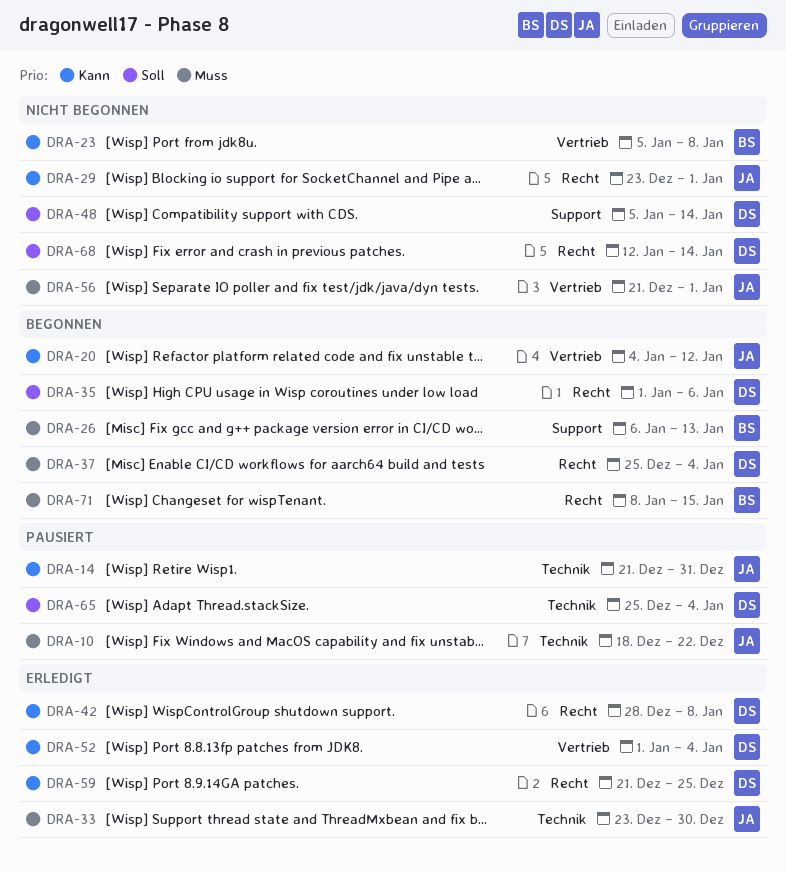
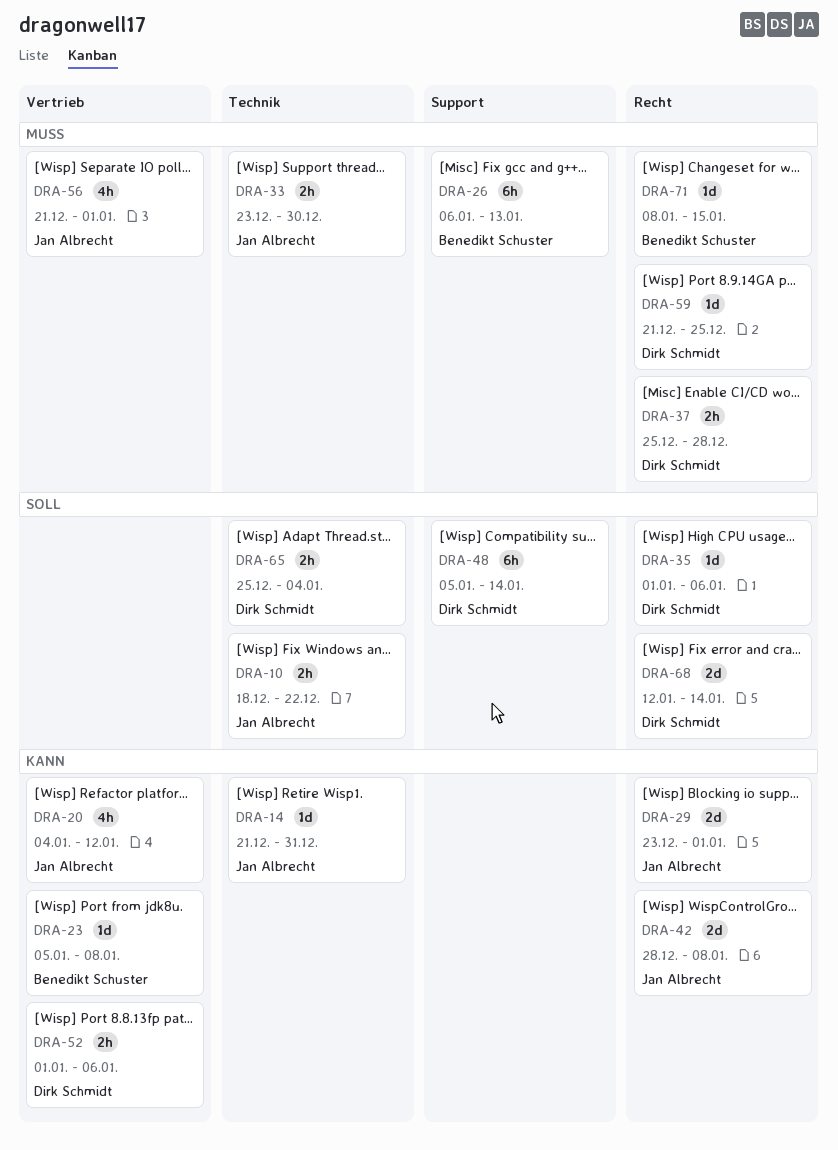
DRA-10, priority: Muss -> Soll
DRA-37, due: Jan 4 -> Dec 28
DRA-42, owner: Dirk Schmidt -> Jan Albrecht
DRA-52, due: Jan 4 -> Jan 6
DRA-59, priority: Kann -> Muss

